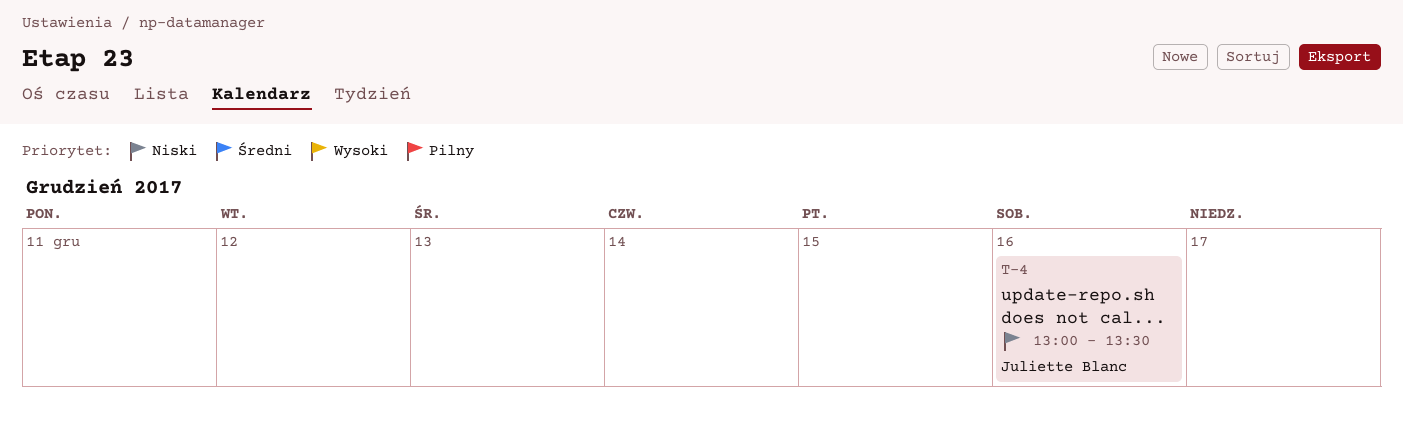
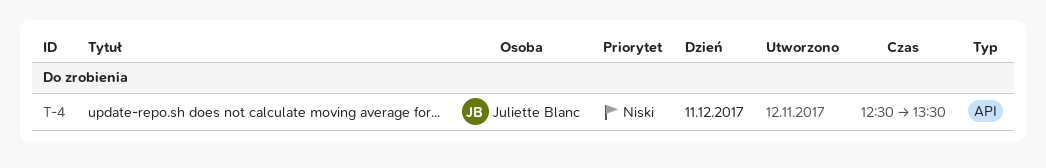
T-4, day: Dec 16 -> Dec 11
T-4, begins: 13:00 -> 12:30

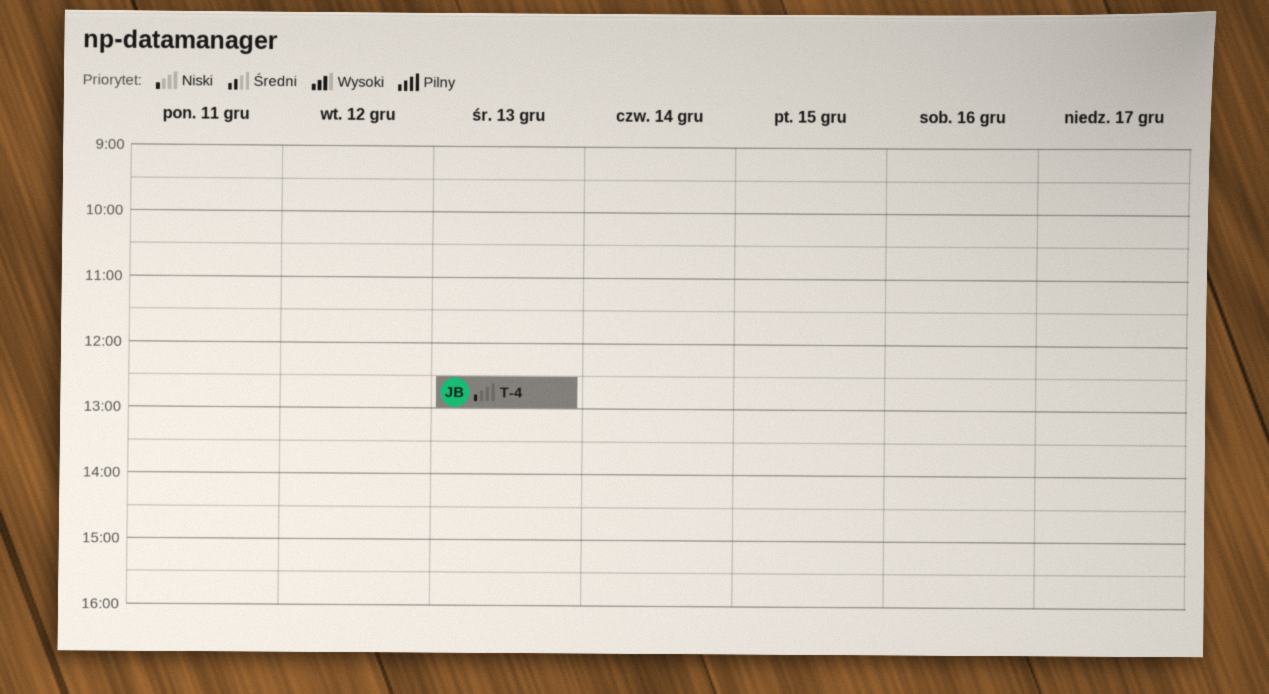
T-4, day: Dec 11 -> Dec 13
T-4, ends: 13:30 -> 13:00

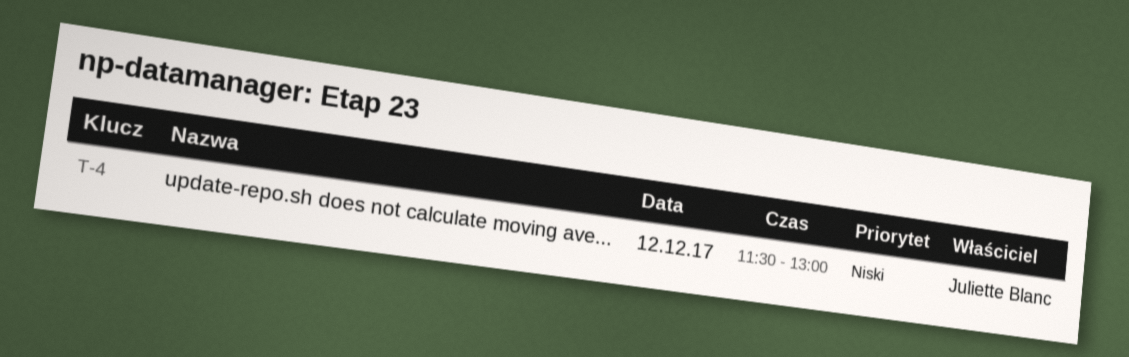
T-4, day: Dec 13 -> Dec 12
T-4, begins: 12:30 -> 11:30

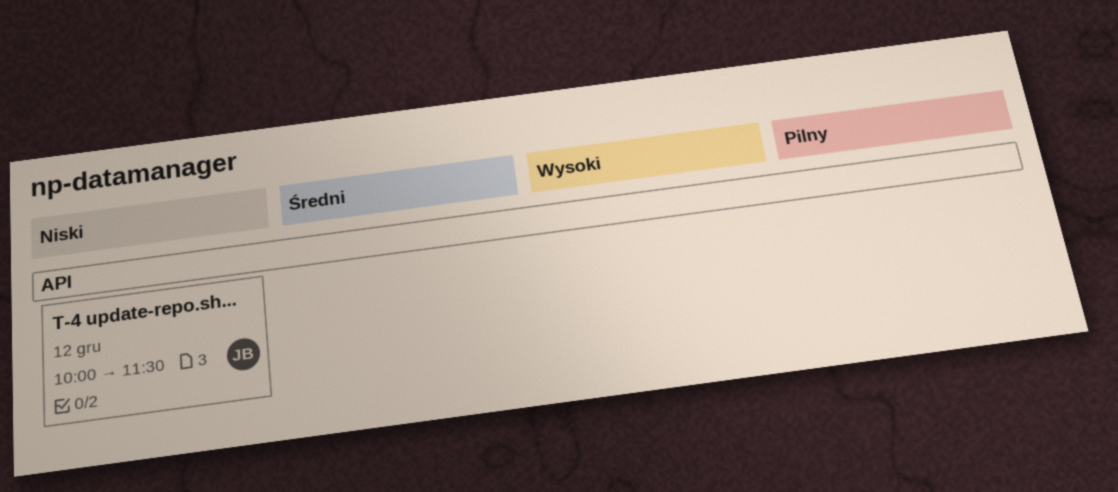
T-4, begins: 11:30 -> 10:00
T-4, ends: 13:00 -> 11:30

